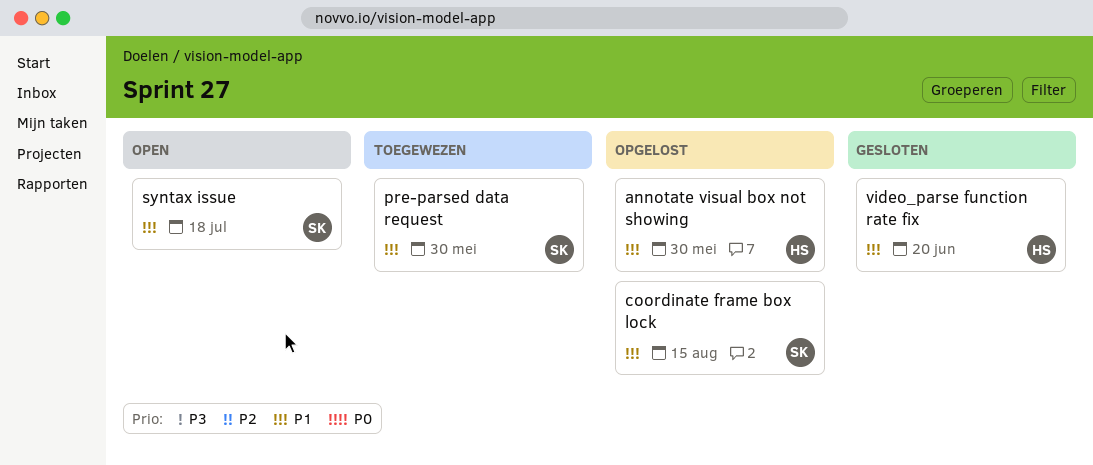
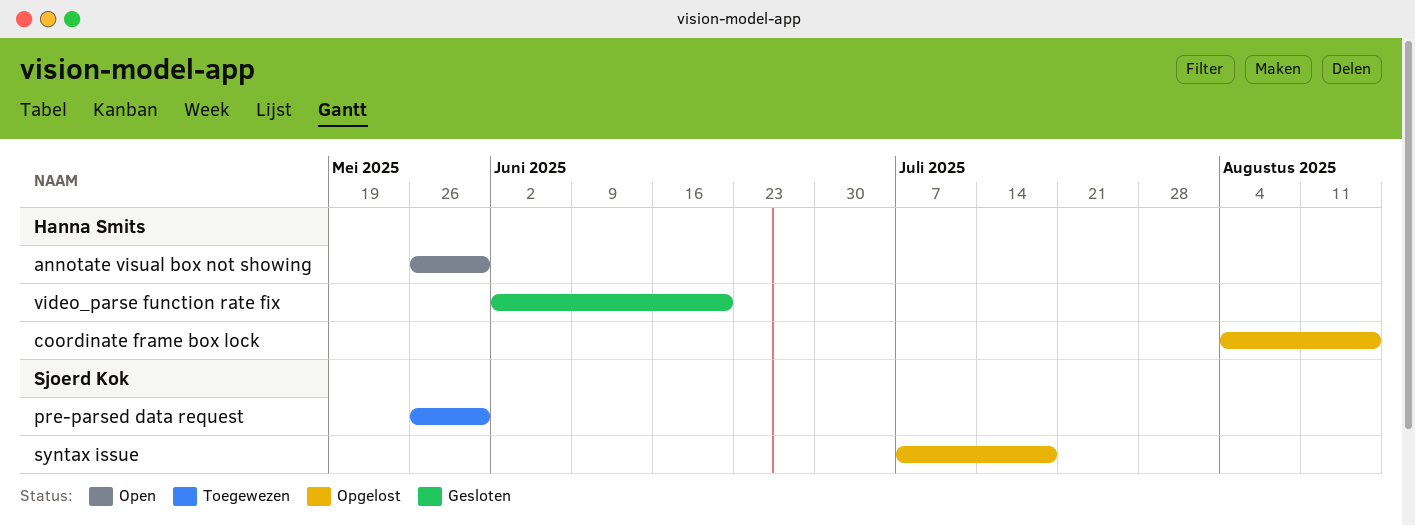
annotate visual box not showing, status: Opgelost -> Open
coordinate frame box lock, owner: Sjoerd Kok -> Hanna Smits
syntax issue, status: Open -> Opgelost

